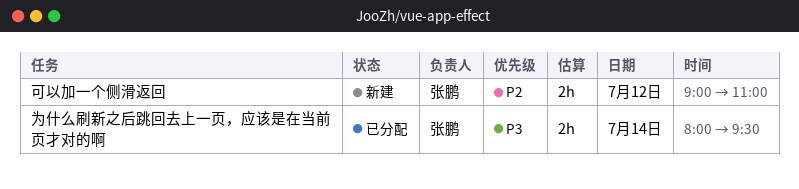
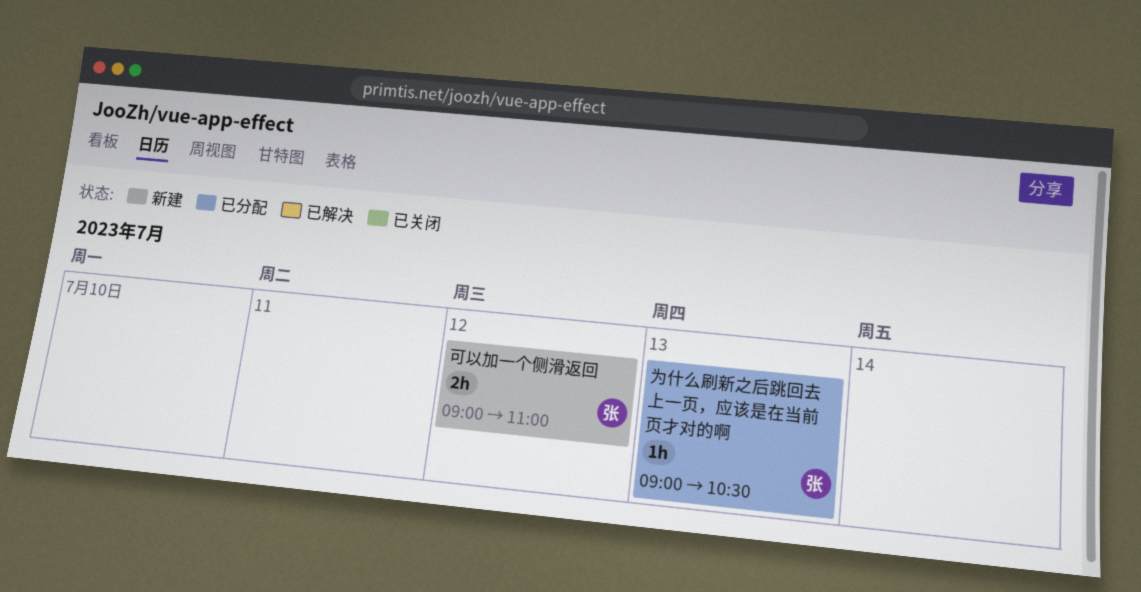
为什么刷新之后跳回去上一页，应该是在当前页才对的啊, estimate: 2h -> 1h
为什么刷新之后跳回去上一页，应该是在当前页才对的啊, day: Jul 14 -> Jul 13
为什么刷新之后跳回去上一页，应该是在当前页才对的啊, begins: 08:00 -> 09:00
为什么刷新之后跳回去上一页，应该是在当前页才对的啊, ends: 09:30 -> 10:30

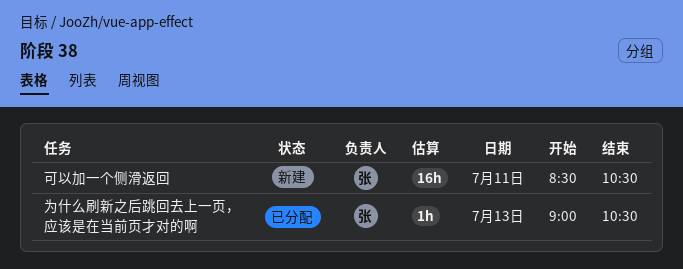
可以加一个侧滑返回, estimate: 2h -> 16h
可以加一个侧滑返回, day: Jul 12 -> Jul 11
可以加一个侧滑返回, begins: 09:00 -> 08:30
可以加一个侧滑返回, ends: 11:00 -> 10:30

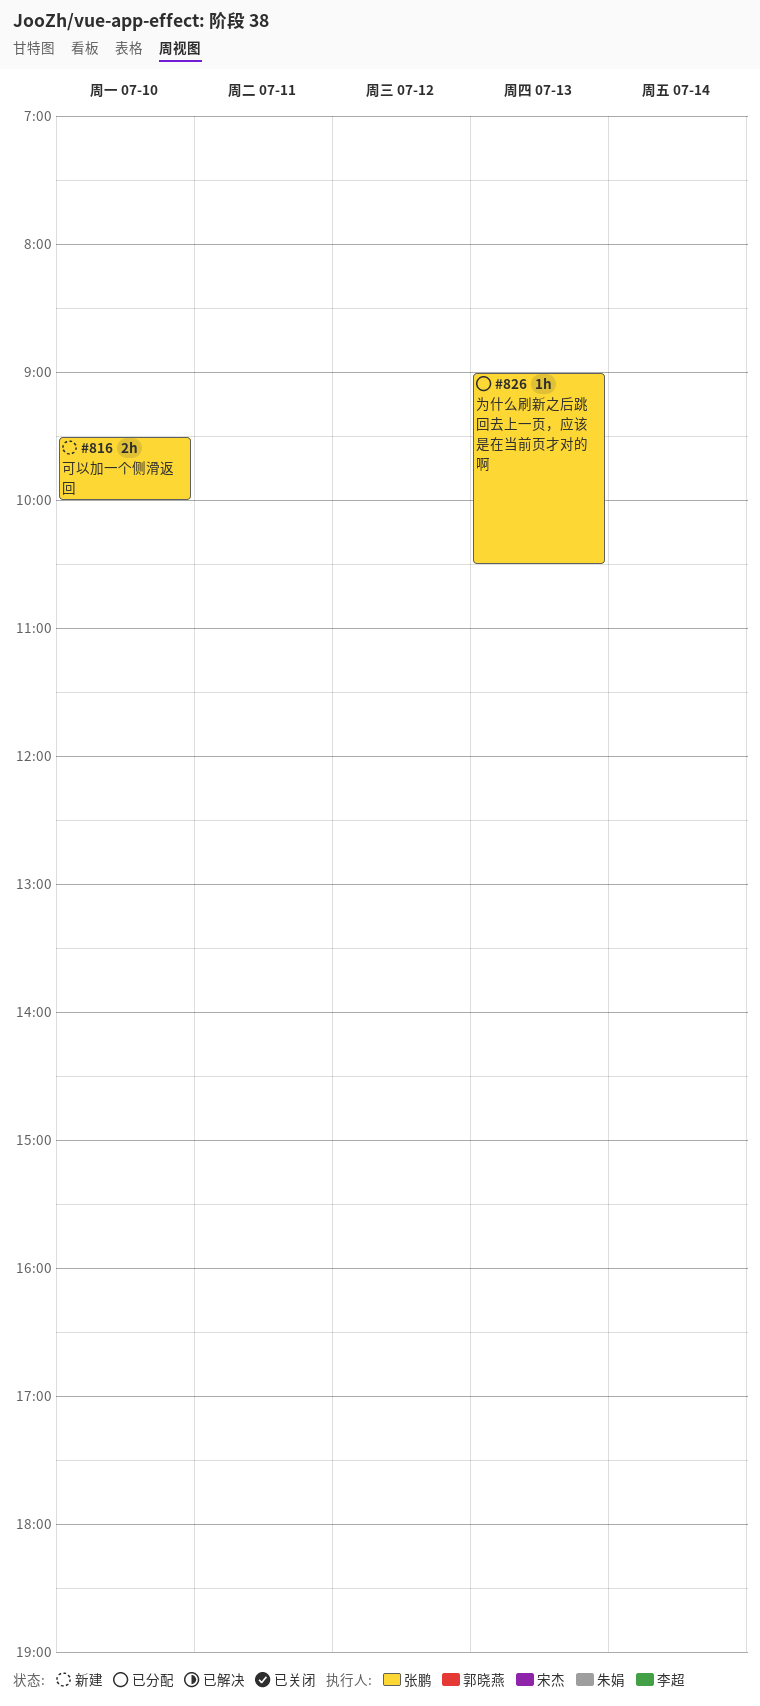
可以加一个侧滑返回, estimate: 16h -> 2h
可以加一个侧滑返回, day: Jul 11 -> Jul 10
可以加一个侧滑返回, begins: 08:30 -> 09:30
可以加一个侧滑返回, ends: 10:30 -> 10:00

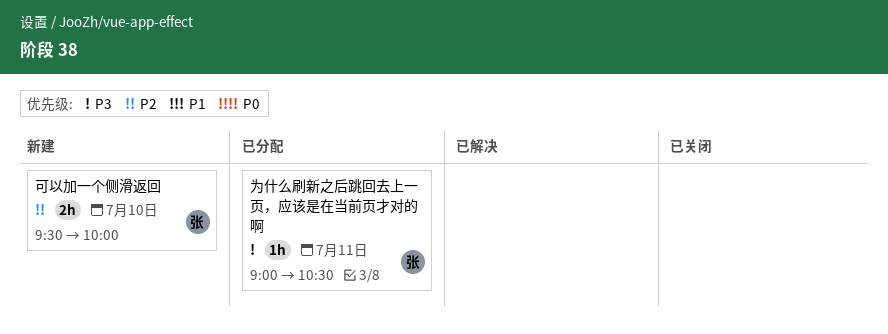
为什么刷新之后跳回去上一页，应该是在当前页才对的啊, day: Jul 13 -> Jul 11

